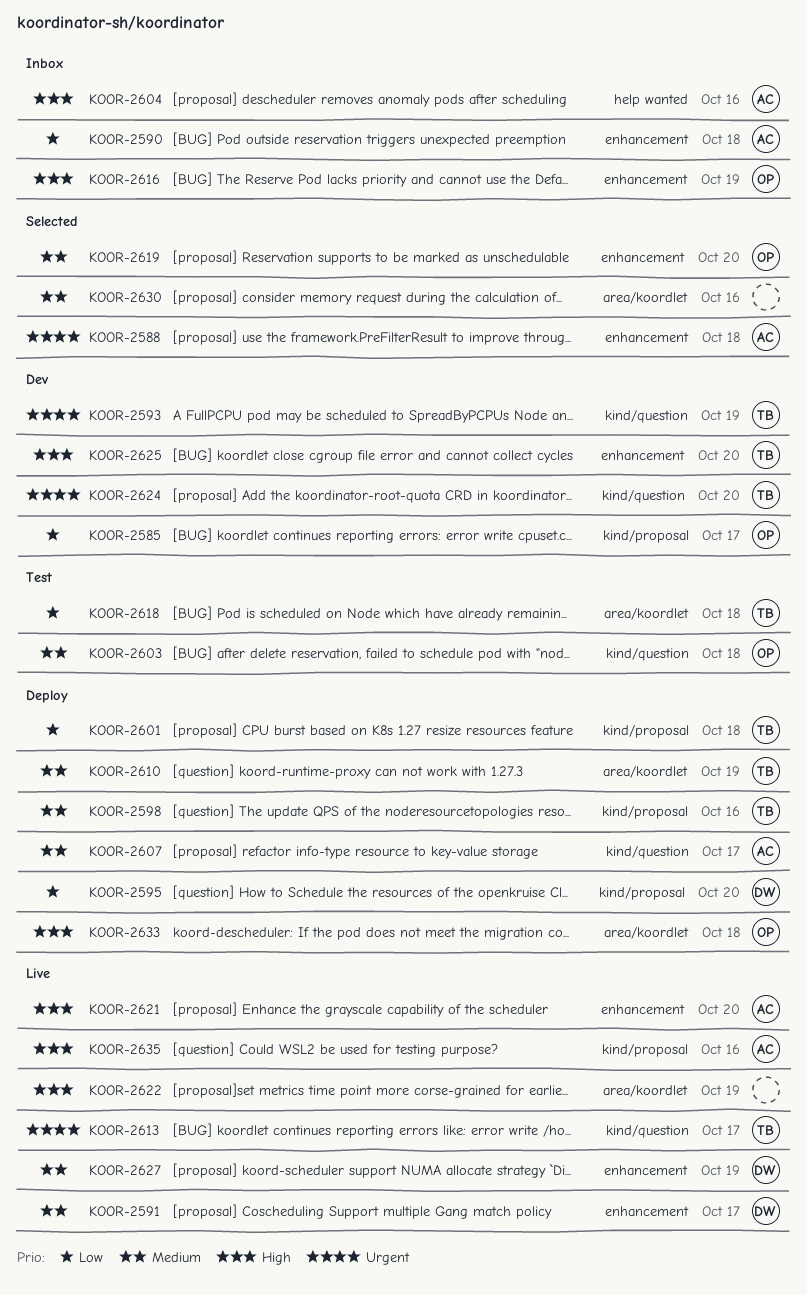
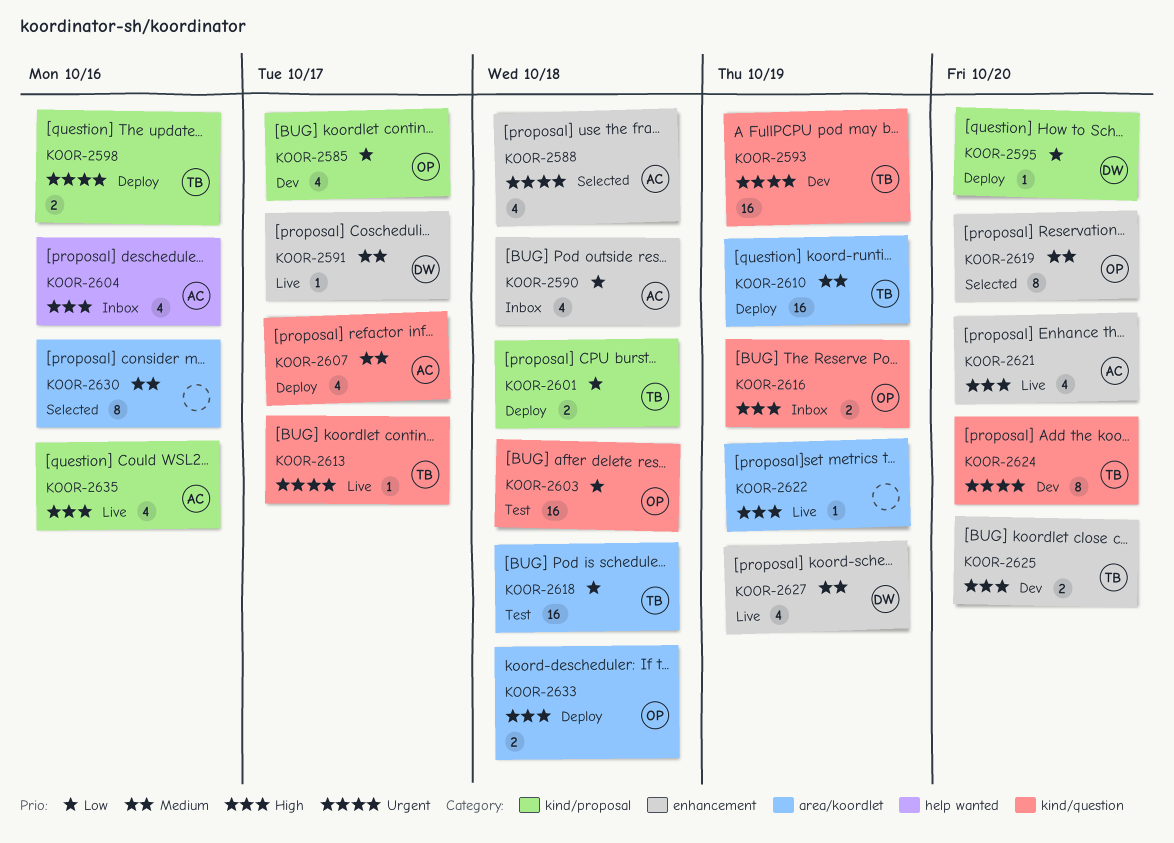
KOOR-2598, priority: Medium -> Urgent
KOOR-2603, priority: Medium -> Low
KOOR-2616, label: enhancement -> kind/question

